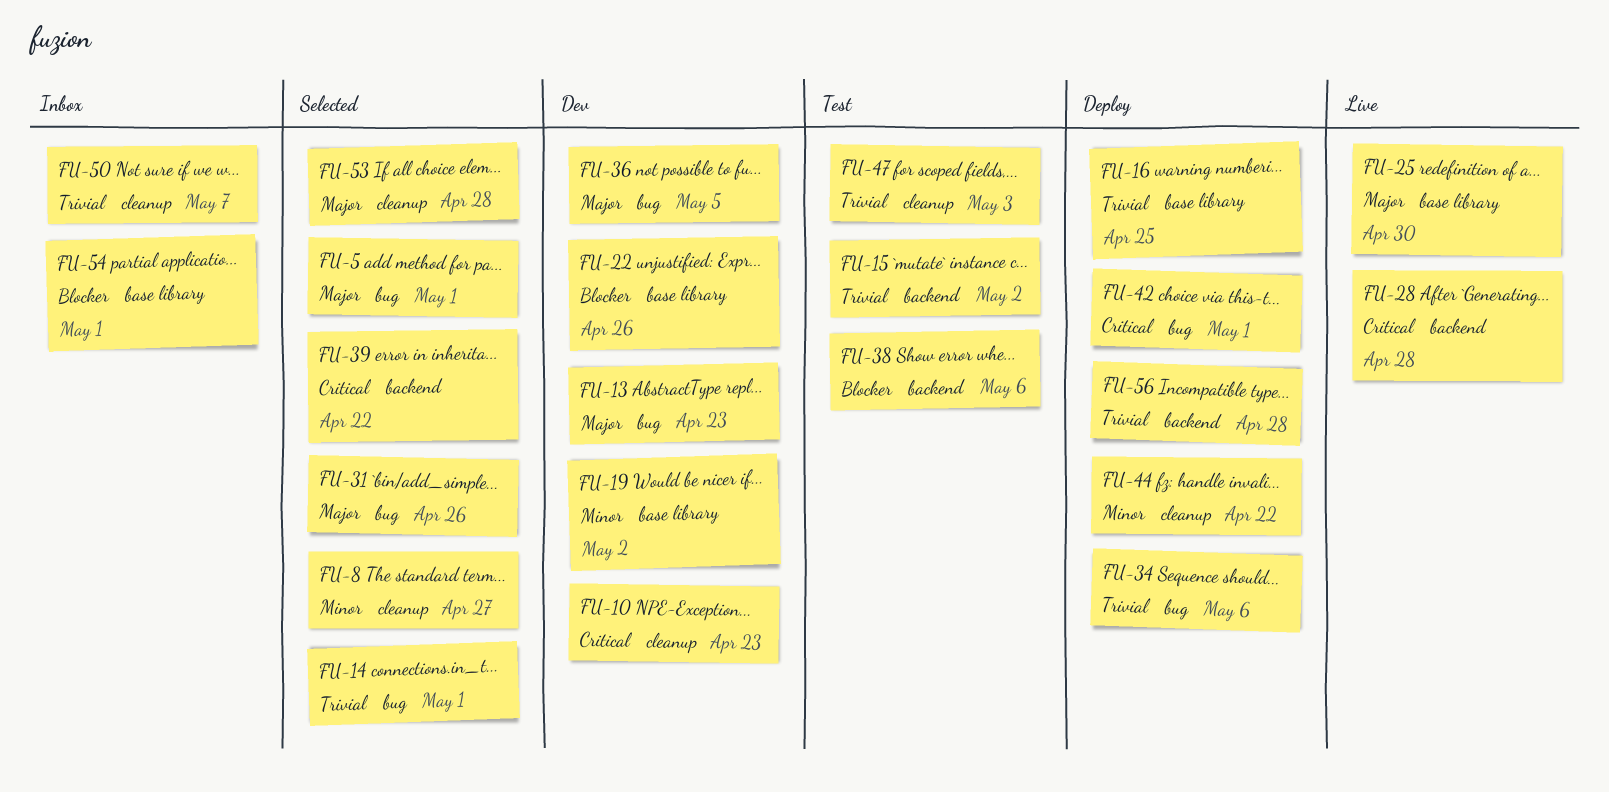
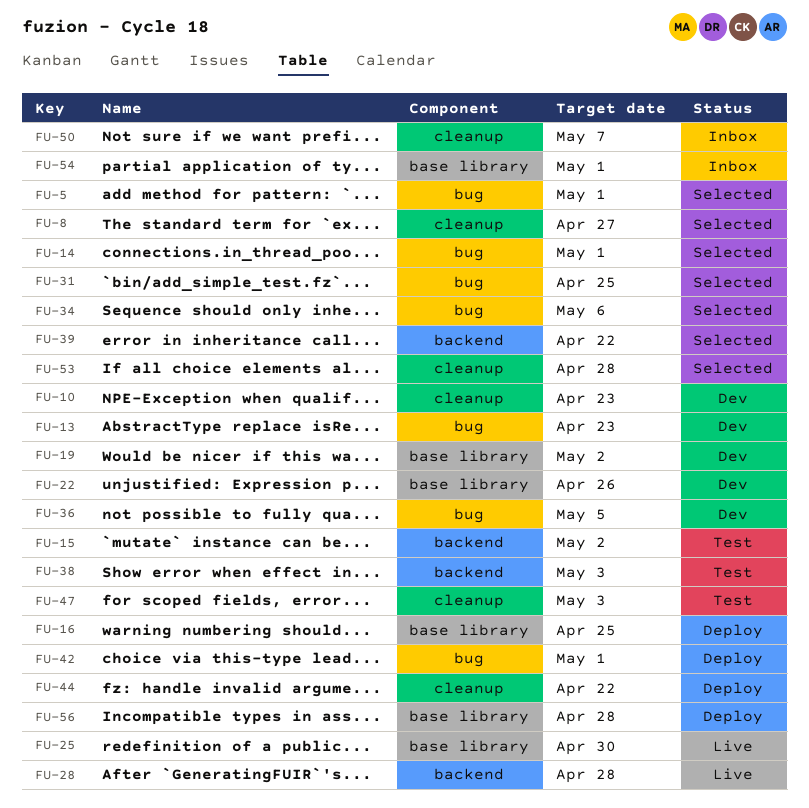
FU-31, due: Apr 26 -> Apr 25
FU-34, status: Deploy -> Selected
FU-38, due: May 6 -> May 3
FU-56, label: backend -> base library

